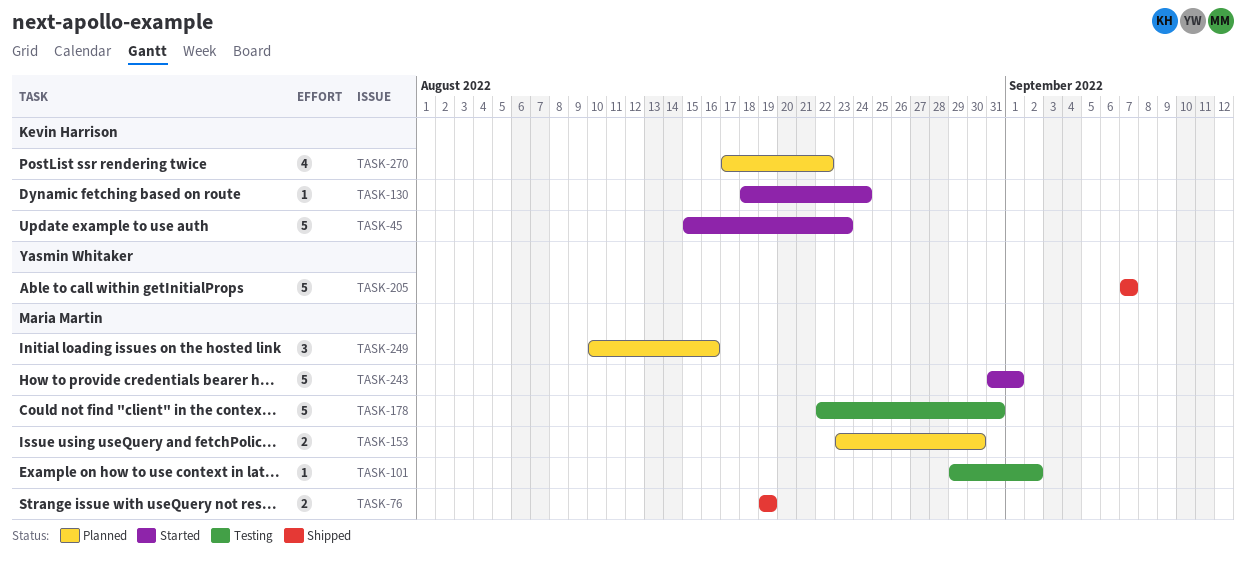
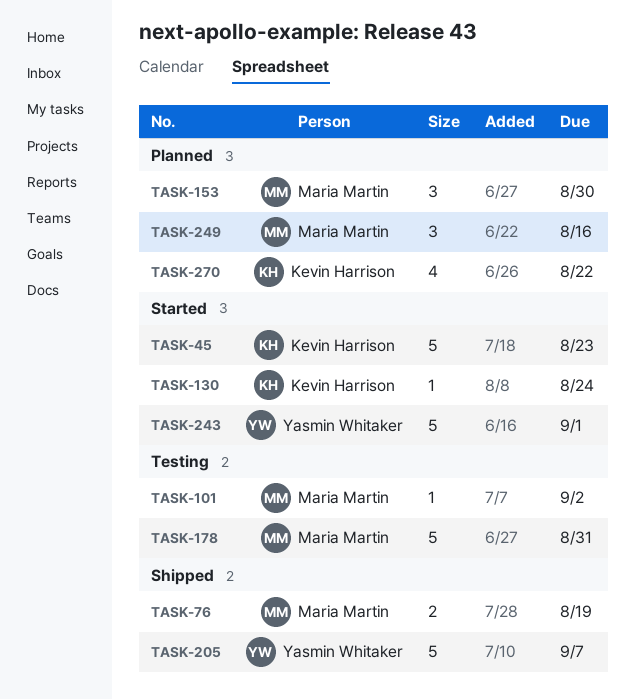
TASK-153, estimate: 2 -> 3
TASK-243, owner: Maria Martin -> Yasmin Whitaker

